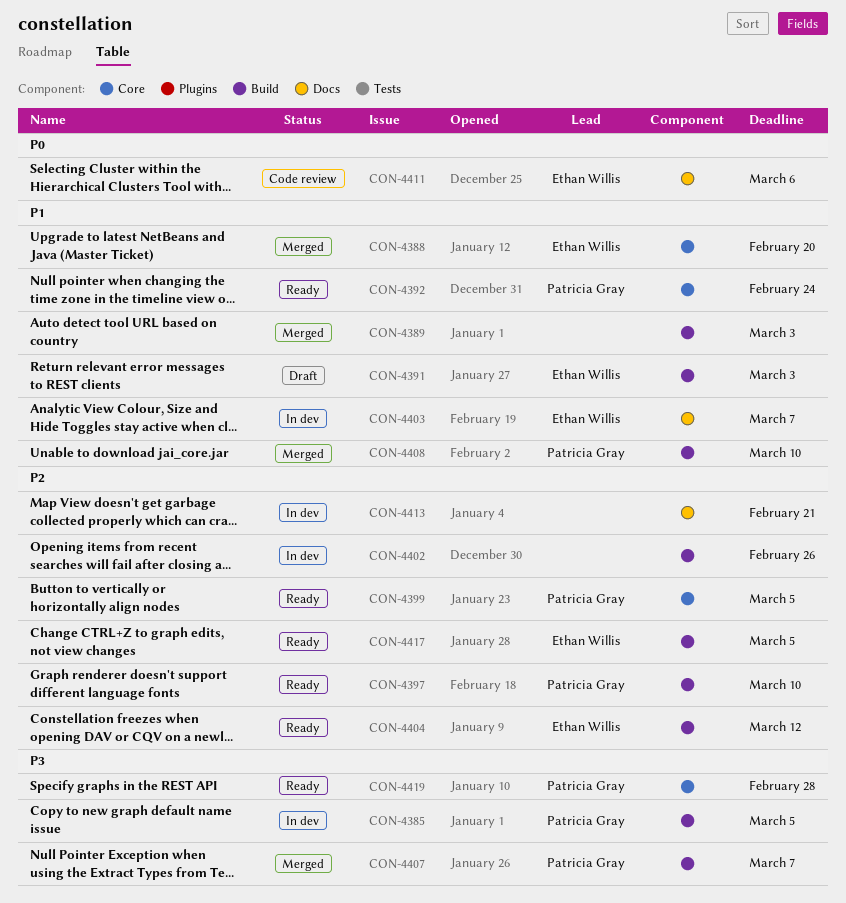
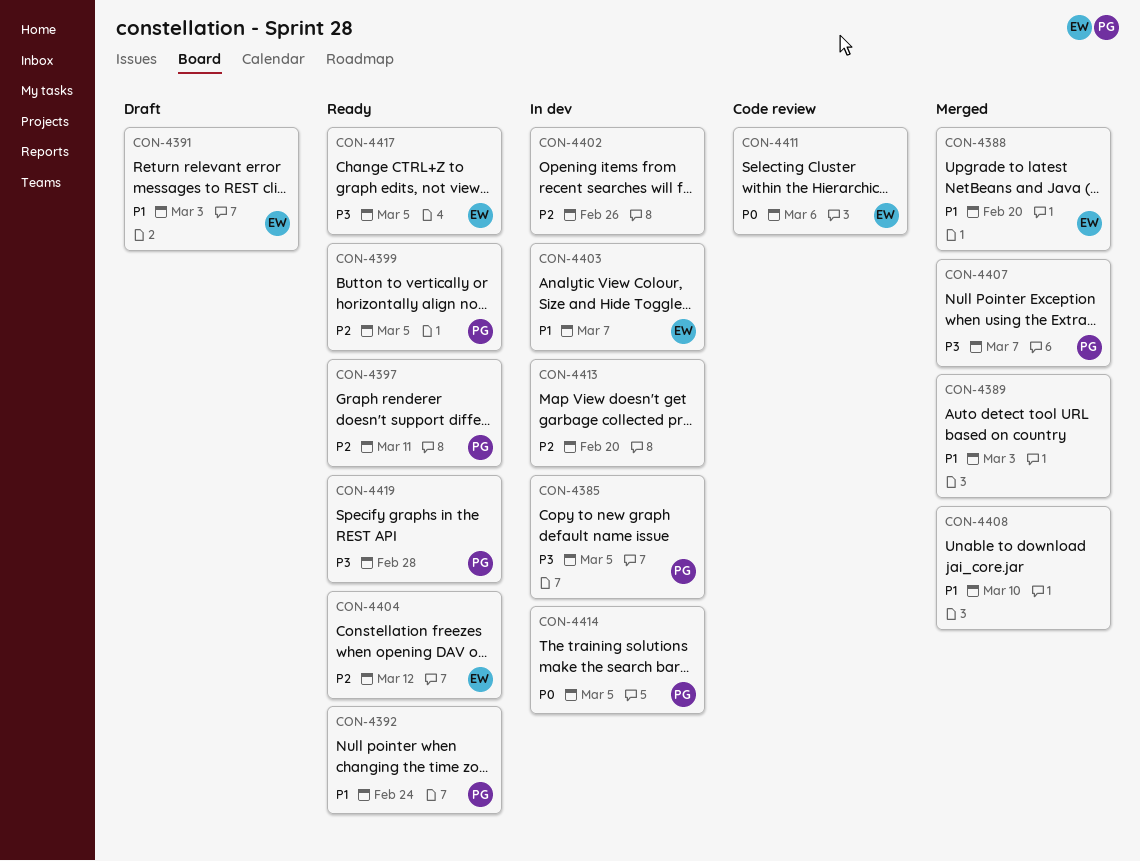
CON-4397, due: Mar 10 -> Mar 11
CON-4408, owner: Patricia Gray -> none
CON-4413, due: Feb 21 -> Feb 20
CON-4414: none -> present
CON-4417, priority: P2 -> P3

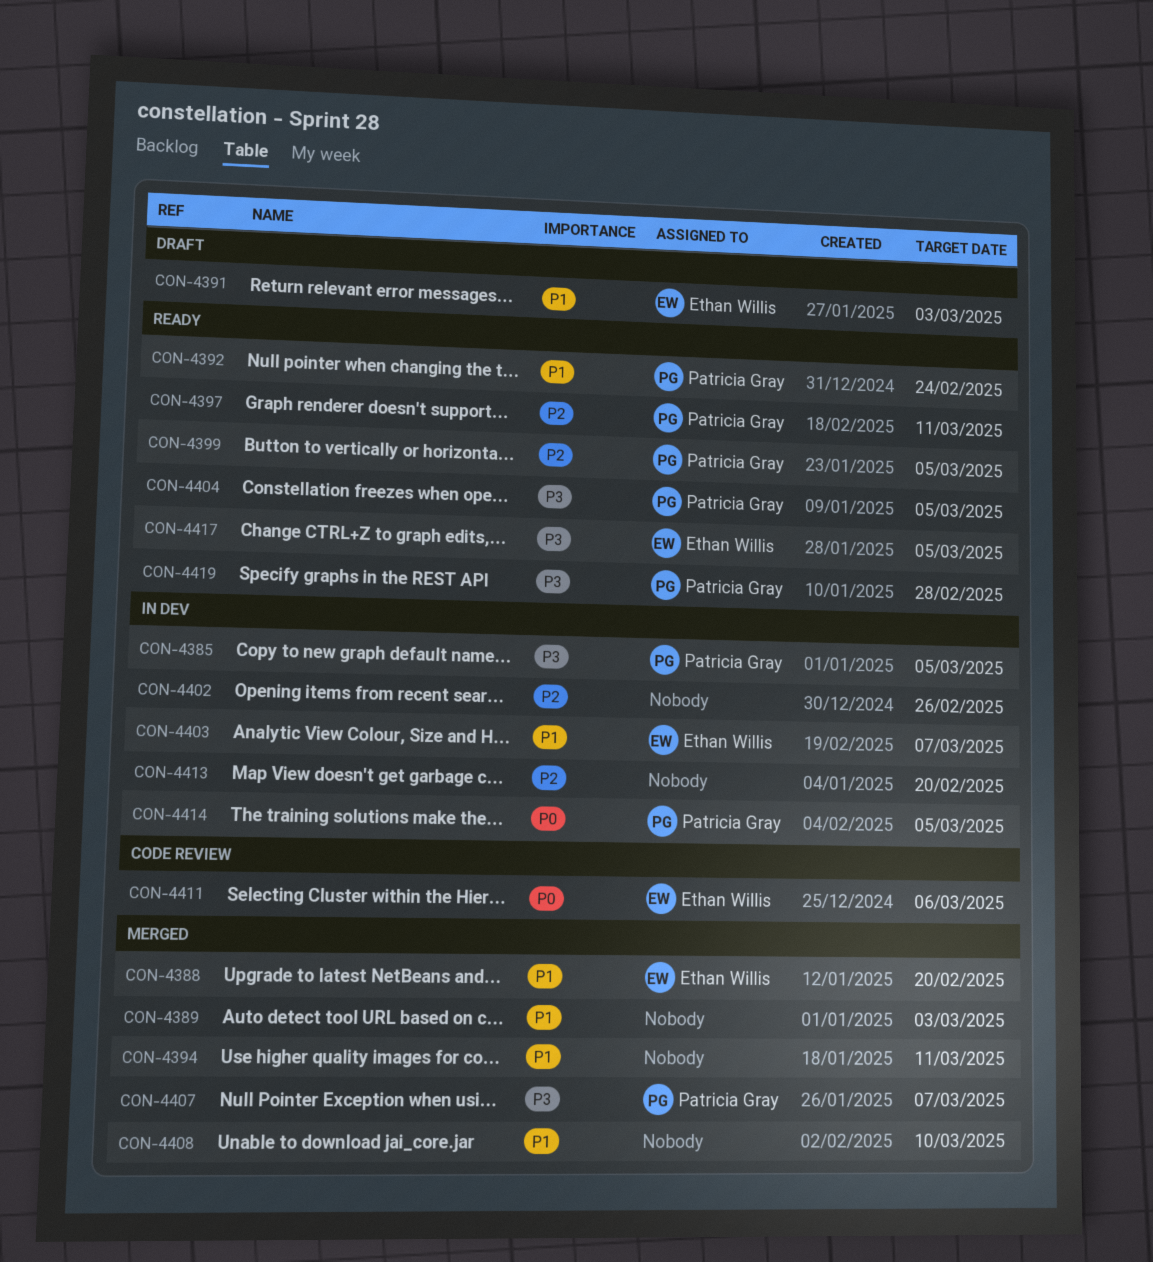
CON-4394: none -> present
CON-4404, owner: Ethan Willis -> Patricia Gray
CON-4404, priority: P2 -> P3
CON-4404, due: Mar 12 -> Mar 5

